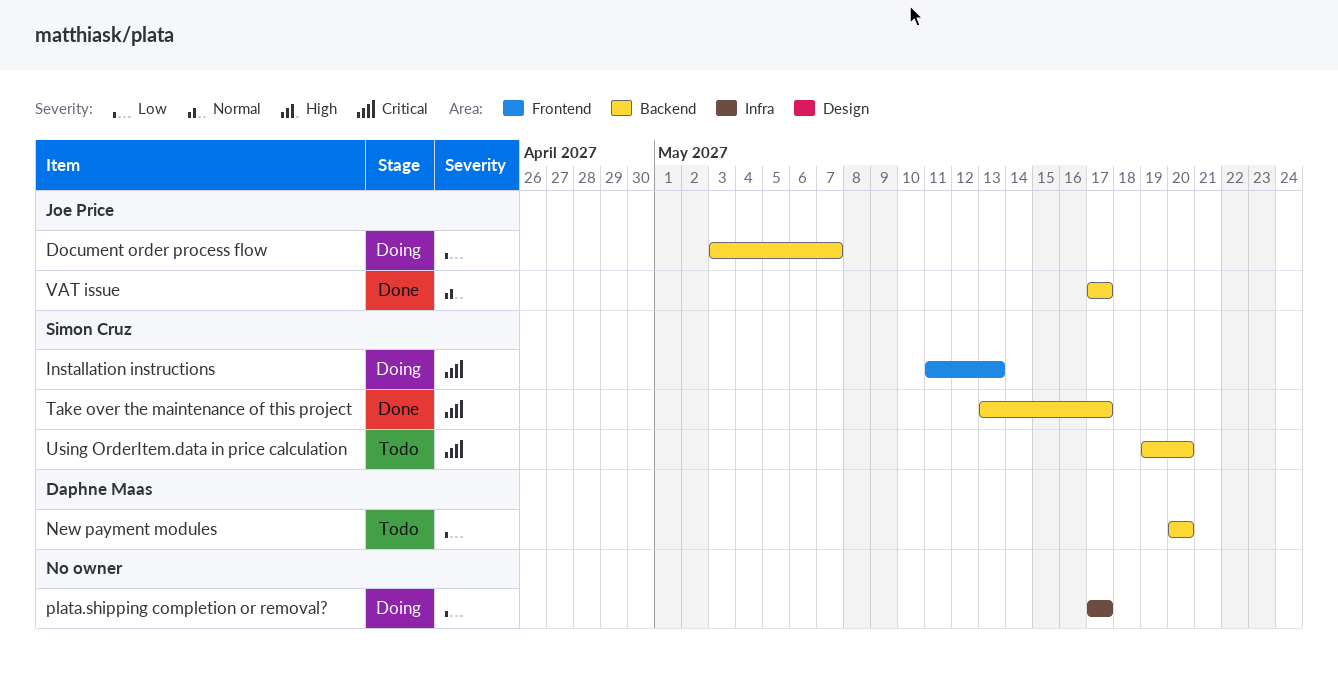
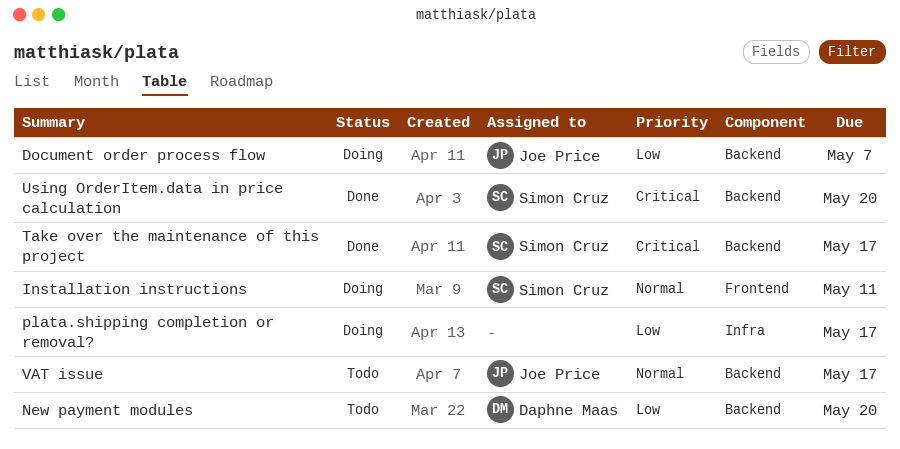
Installation instructions, priority: Critical -> Normal
Installation instructions, due: May 13 -> May 11
Using OrderItem.data in price calculation, status: Todo -> Done
VAT issue, status: Done -> Todo

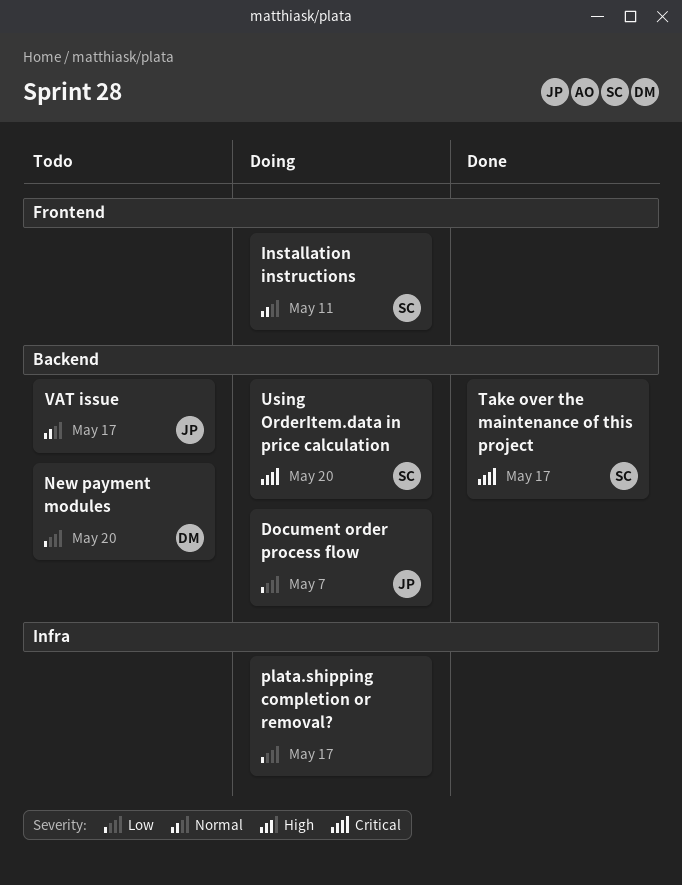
Using OrderItem.data in price calculation, status: Done -> Doing

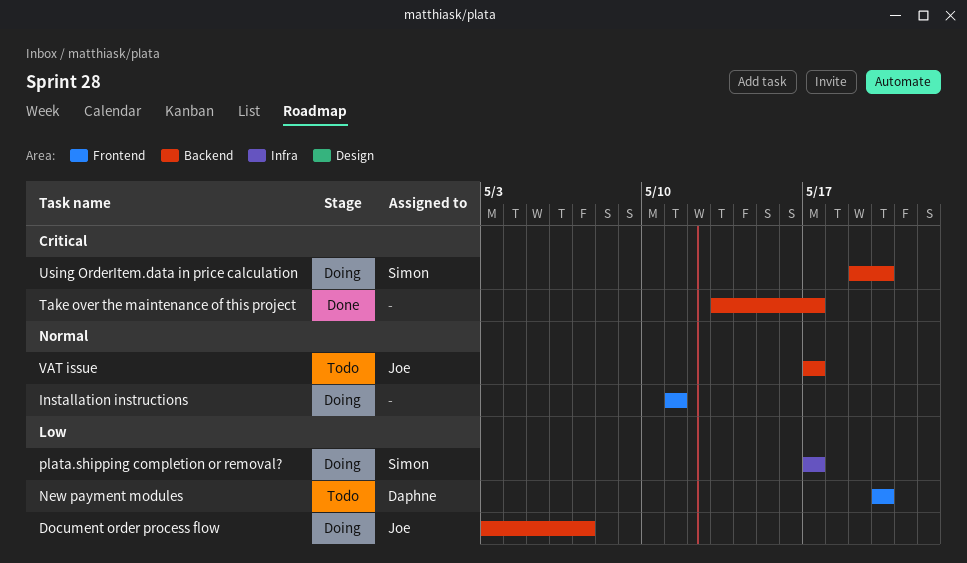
Installation instructions, owner: Simon -> none
New payment modules, label: Backend -> Frontend
plata.shipping completion or removal?, owner: none -> Simon
Take over the maintenance of this project, owner: Simon -> none

